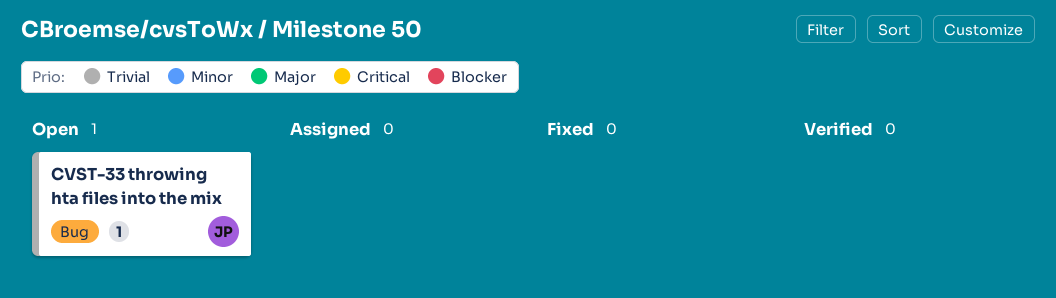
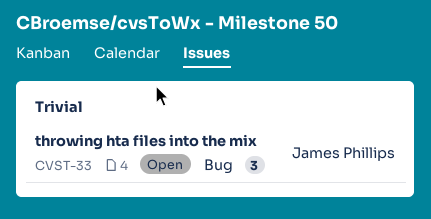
CVST-33, estimate: 1 -> 3

